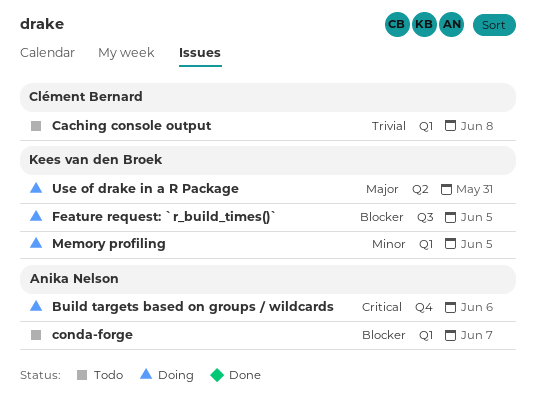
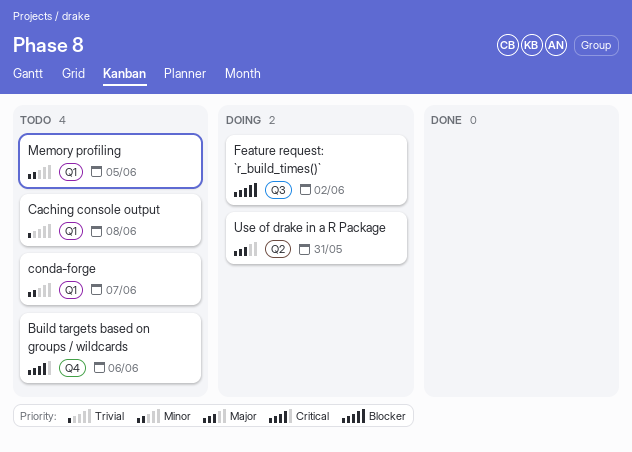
Build targets based on groups / wildcards, status: Doing -> Todo
conda-forge, priority: Blocker -> Minor
Feature request: `r_build_times()`, due: Jun 5 -> Jun 2
Memory profiling, status: Doing -> Todo

